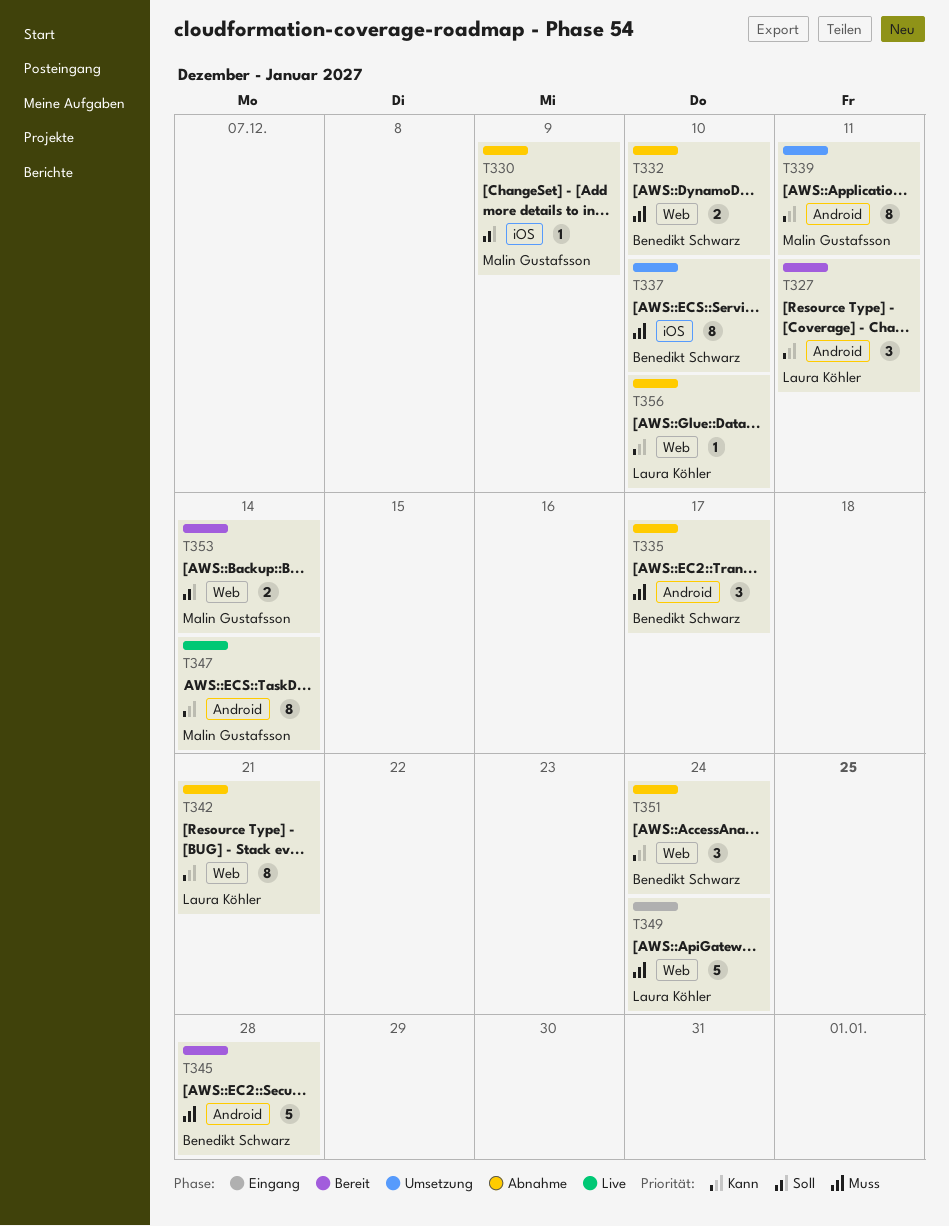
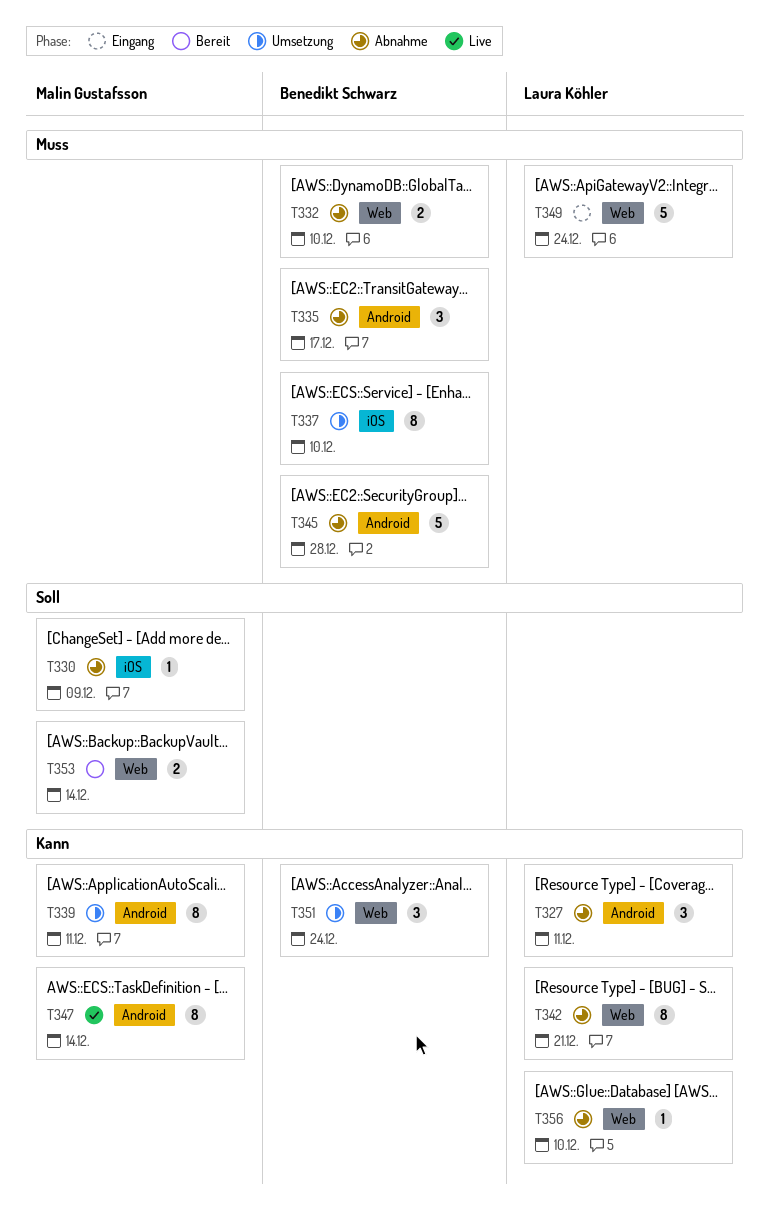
T327, status: Bereit -> Abnahme
T345, status: Bereit -> Abnahme
T351, status: Abnahme -> Umsetzung

